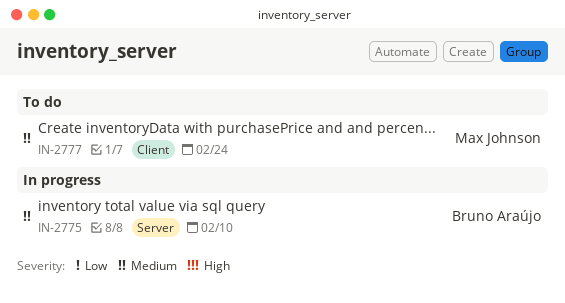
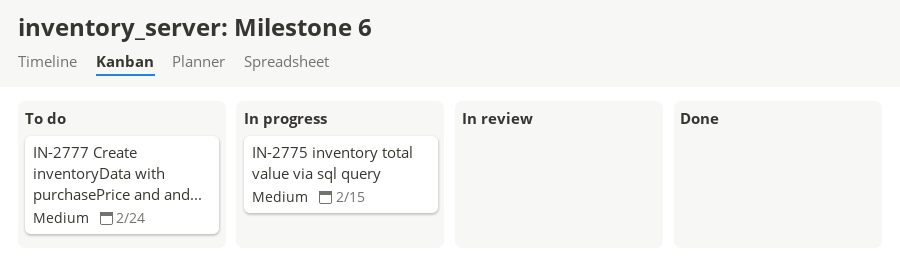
IN-2775, due: Feb 10 -> Feb 15

